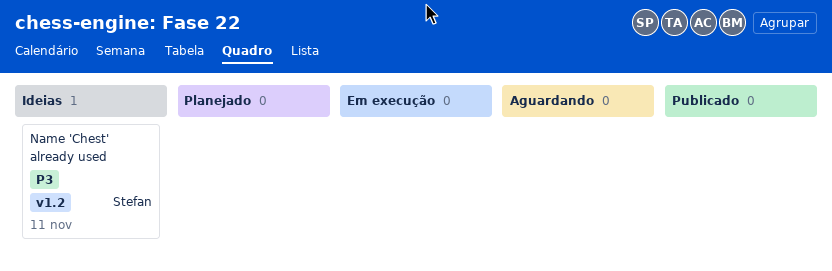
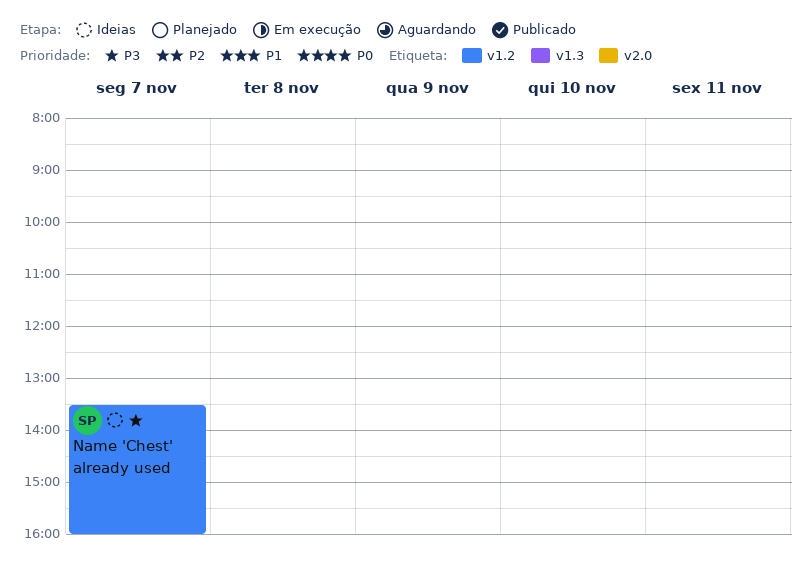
Name 'Chest' already used, day: Nov 11 -> Nov 7

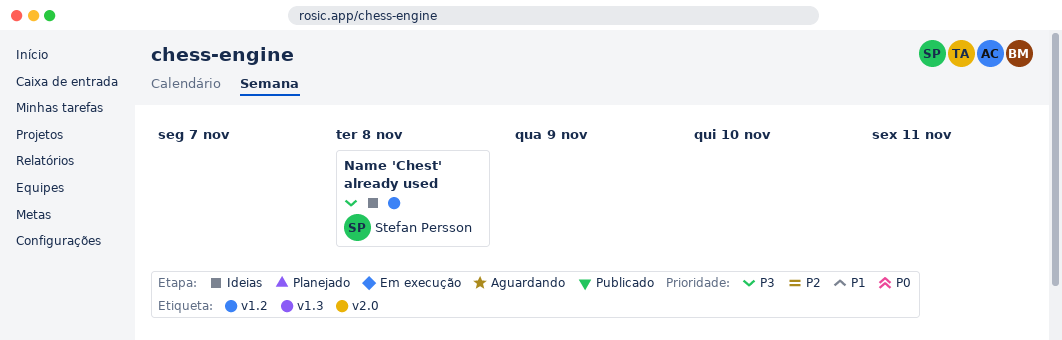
Name 'Chest' already used, day: Nov 7 -> Nov 8

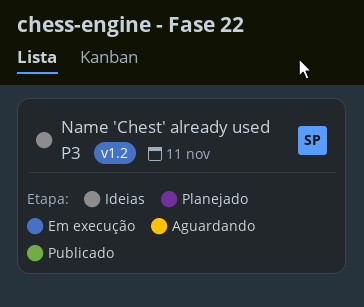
Name 'Chest' already used, day: Nov 8 -> Nov 11

